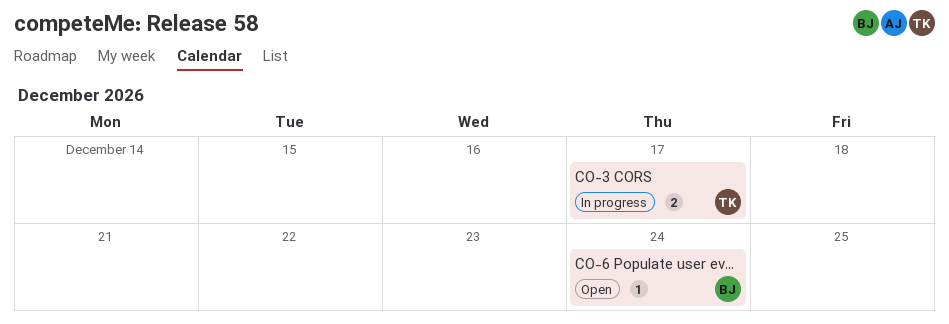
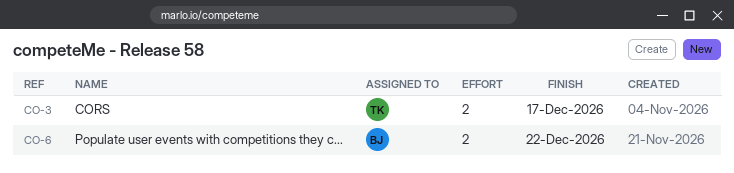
CO-6, estimate: 1 -> 2
CO-6, due: Dec 24 -> Dec 22

